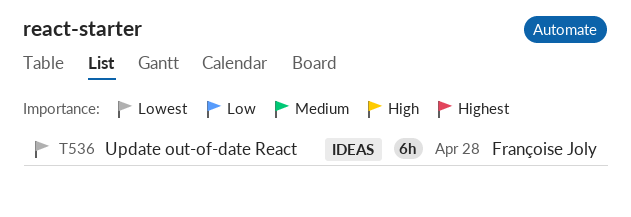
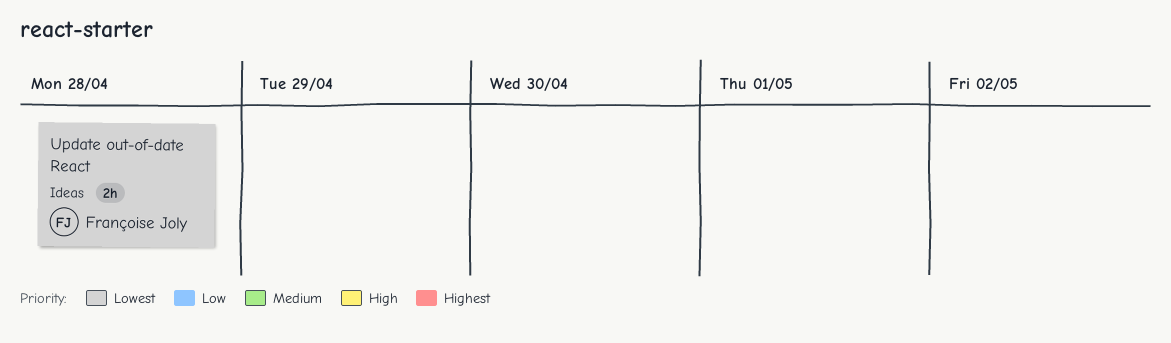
Update out-of-date React, estimate: 6h -> 2h

